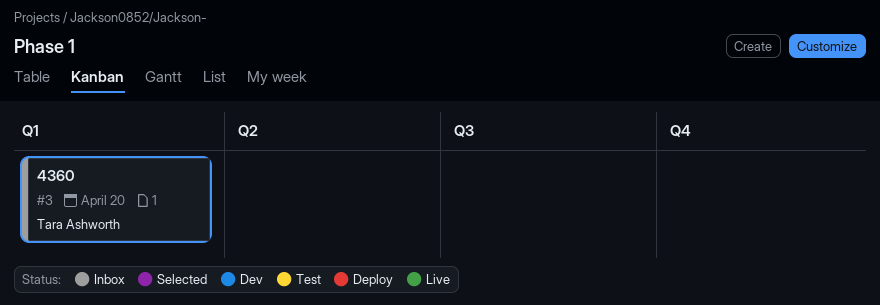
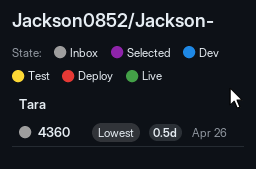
4360, due: Apr 20 -> Apr 26

